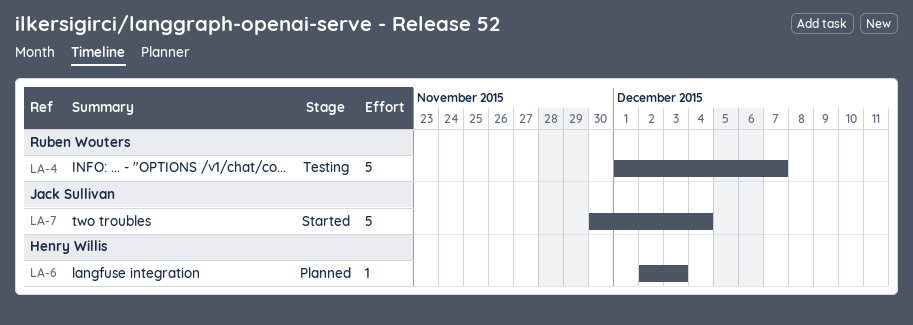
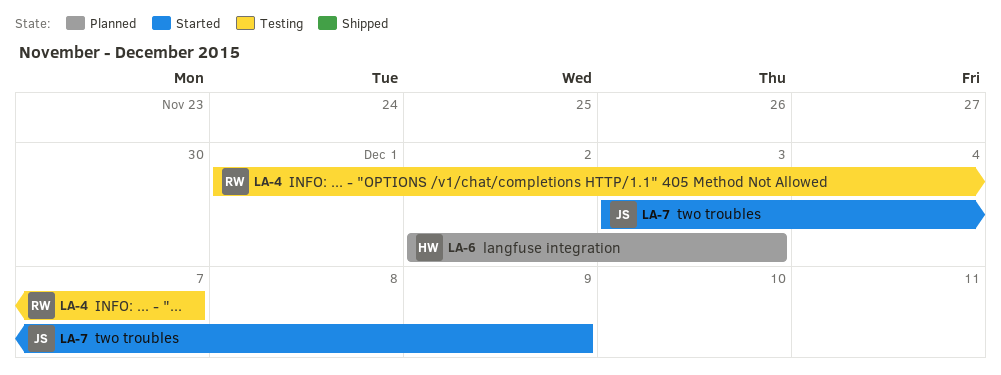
LA-7, start: Nov 30 -> Dec 3
LA-7, due: Dec 4 -> Dec 9

